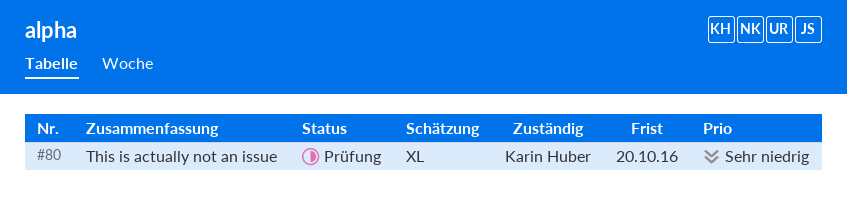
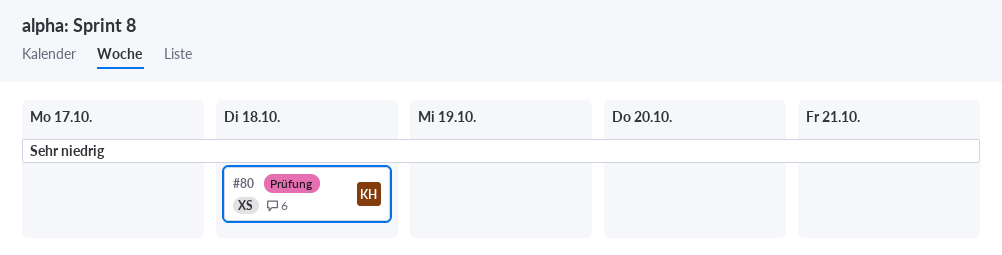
#80, estimate: XL -> XS
#80, due: Oct 20 -> Oct 18

